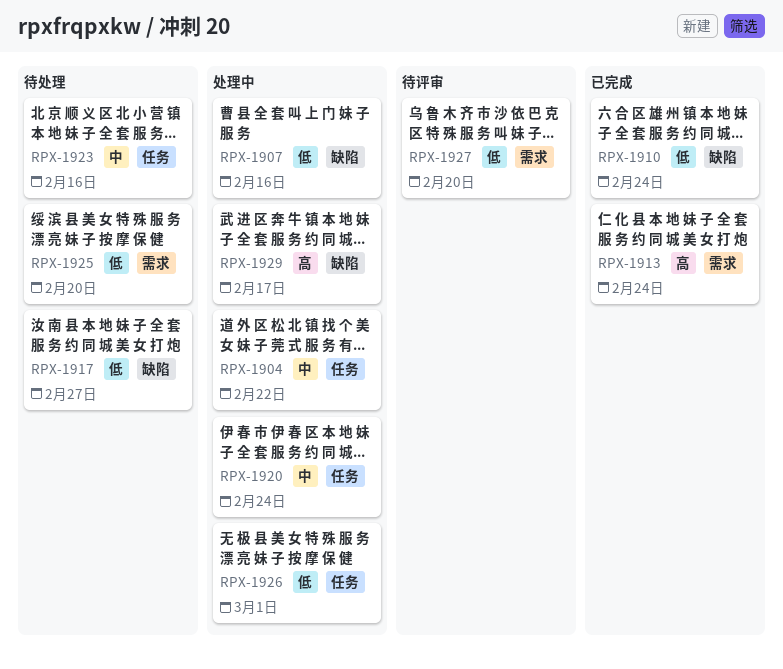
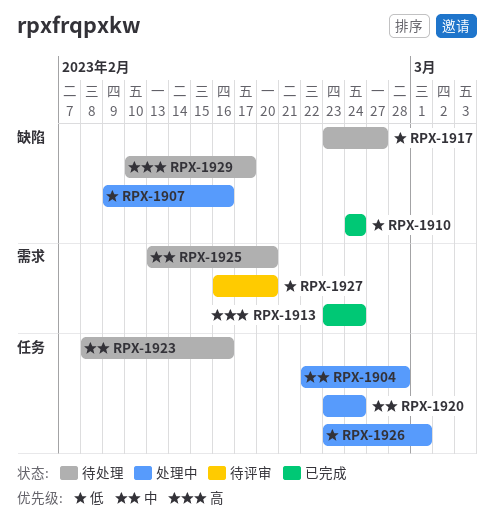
RPX-1904, due: Feb 22 -> Feb 28
RPX-1925, priority: 低 -> 中
RPX-1929, status: 处理中 -> 待处理

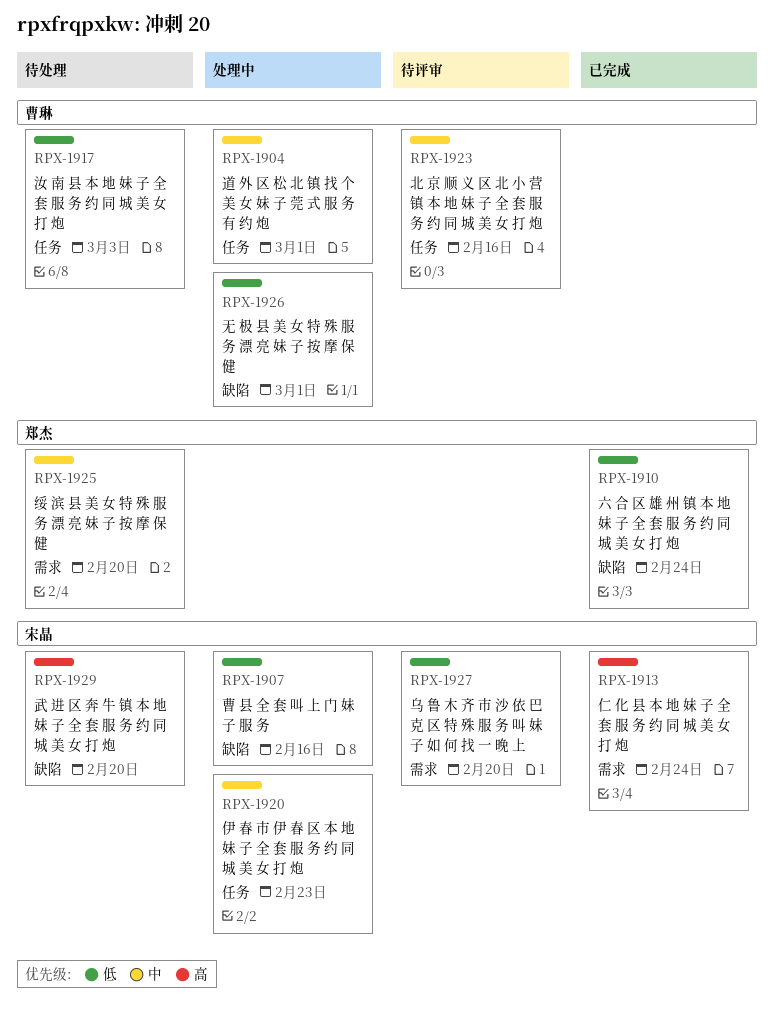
RPX-1904, due: Feb 28 -> Mar 1
RPX-1917, label: 缺陷 -> 任务
RPX-1917, due: Feb 27 -> Mar 3
RPX-1920, due: Feb 24 -> Feb 23
RPX-1923, status: 待处理 -> 待评审
RPX-1926, label: 任务 -> 缺陷
RPX-1929, due: Feb 17 -> Feb 20

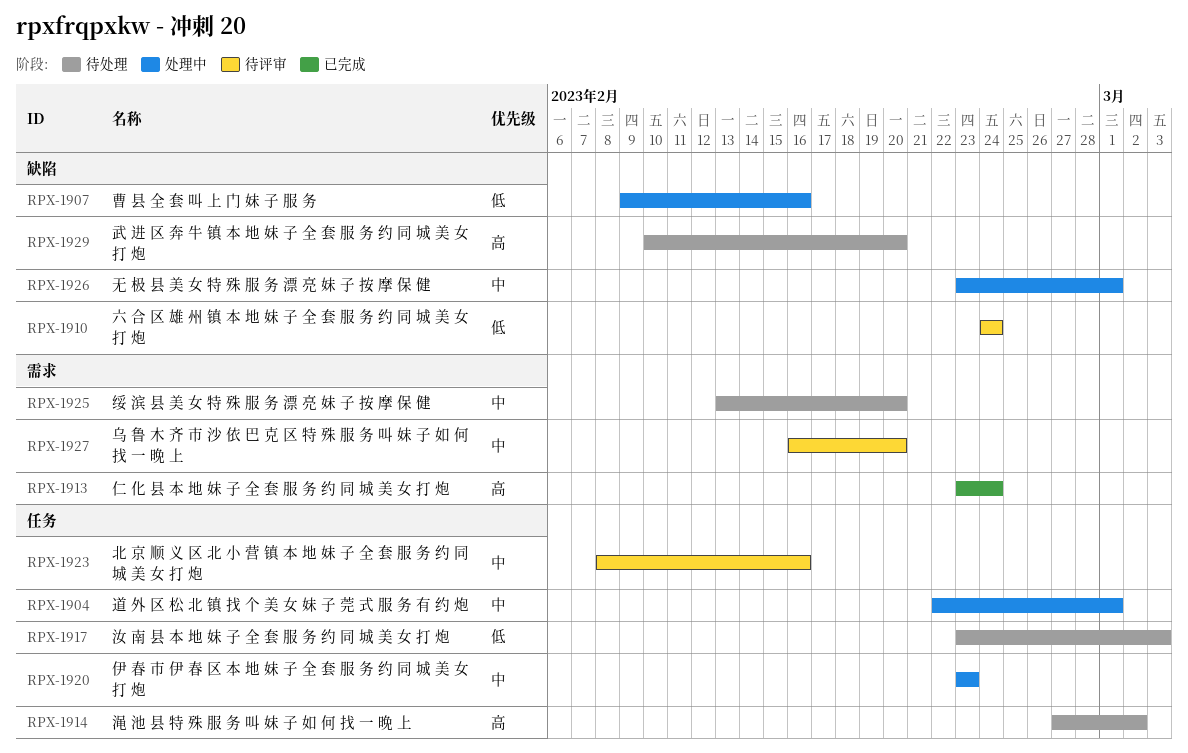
RPX-1910, status: 已完成 -> 待评审
RPX-1914: none -> present
RPX-1926, priority: 低 -> 中
RPX-1927, priority: 低 -> 中

